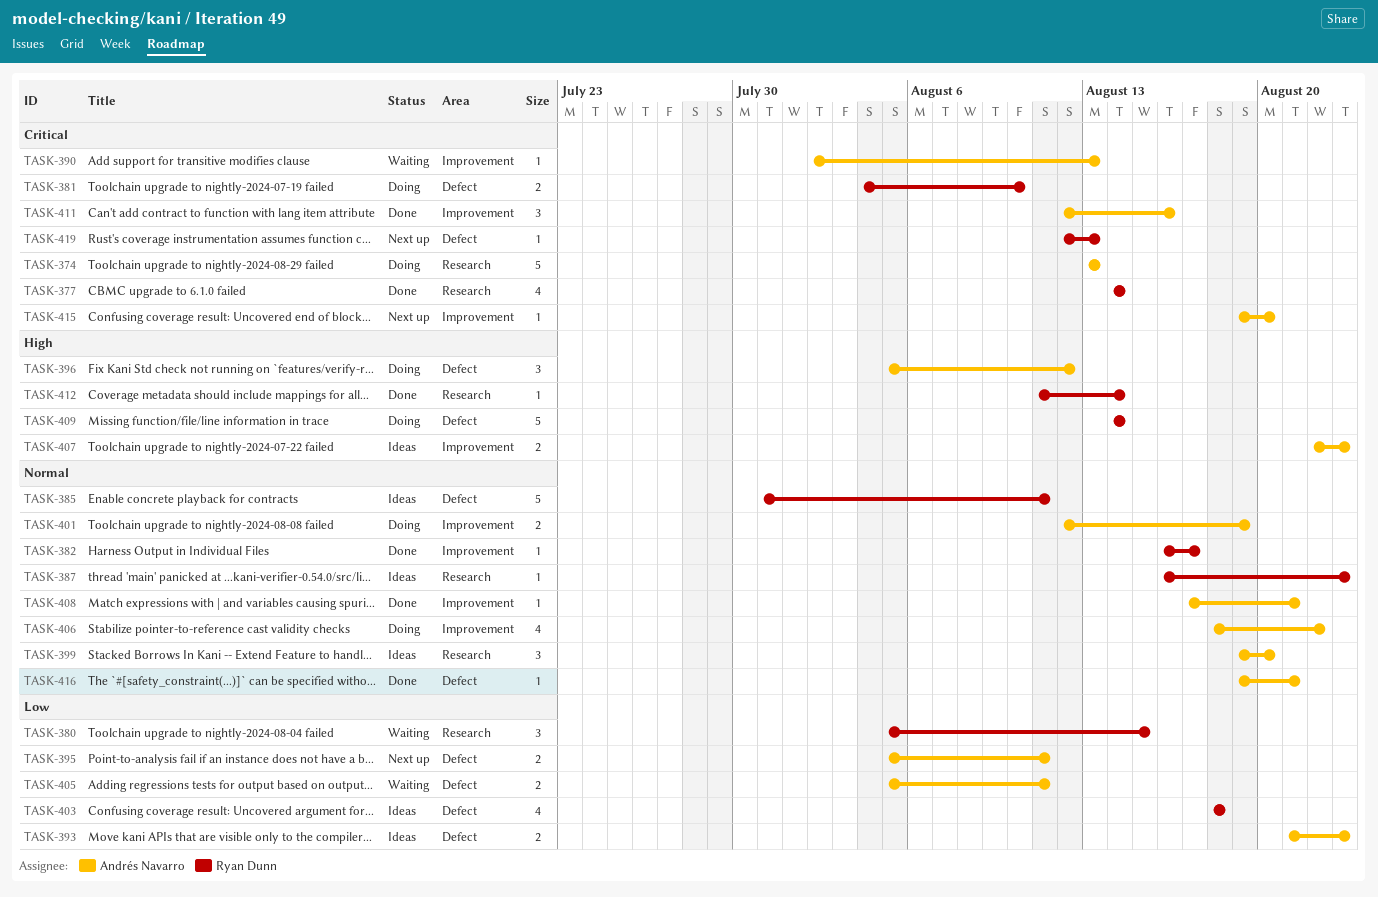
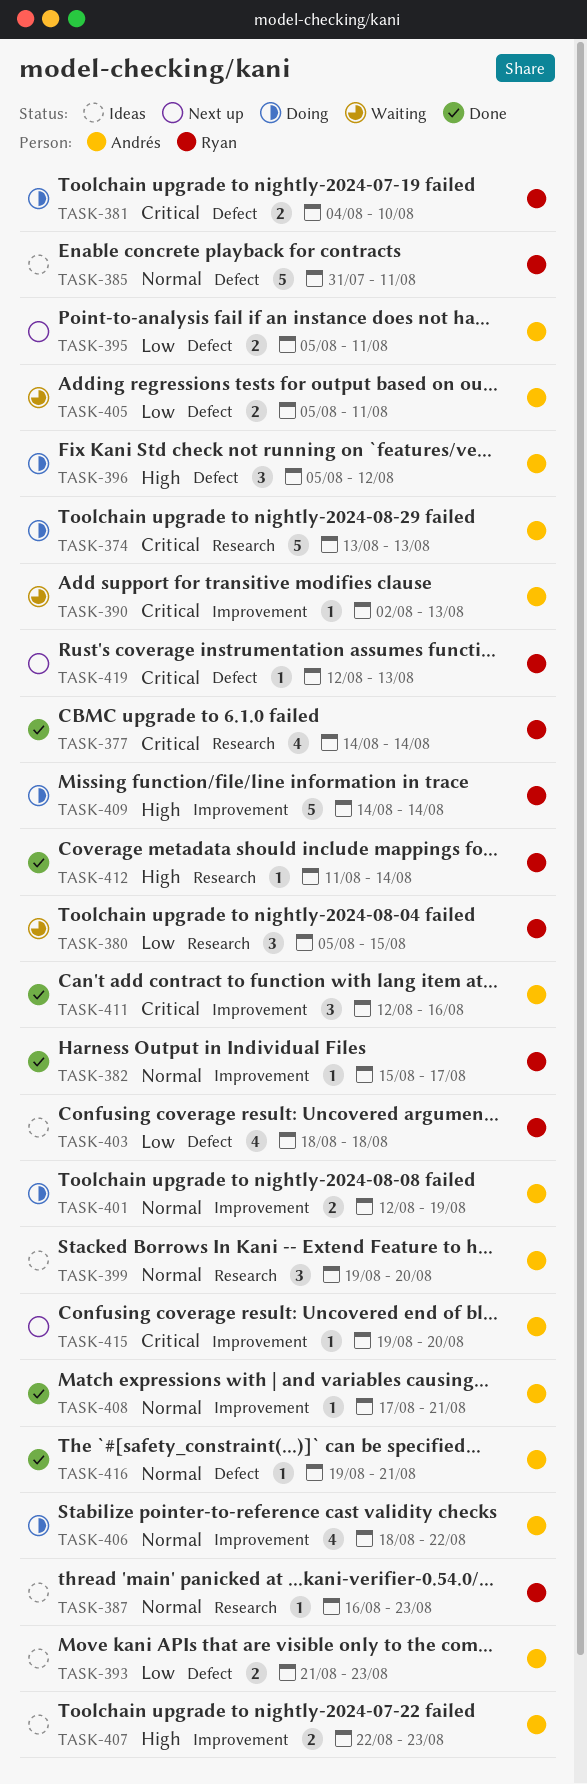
TASK-382, start: Aug 16 -> Aug 15
TASK-409, label: Defect -> Improvement

